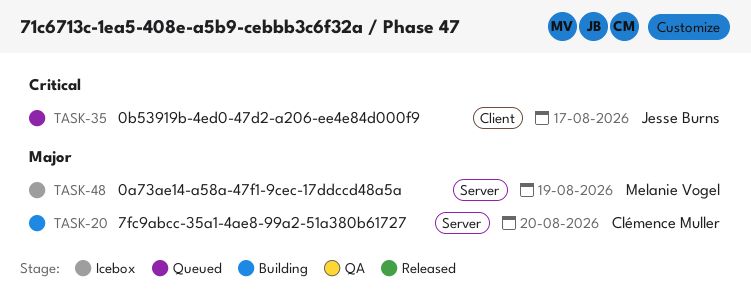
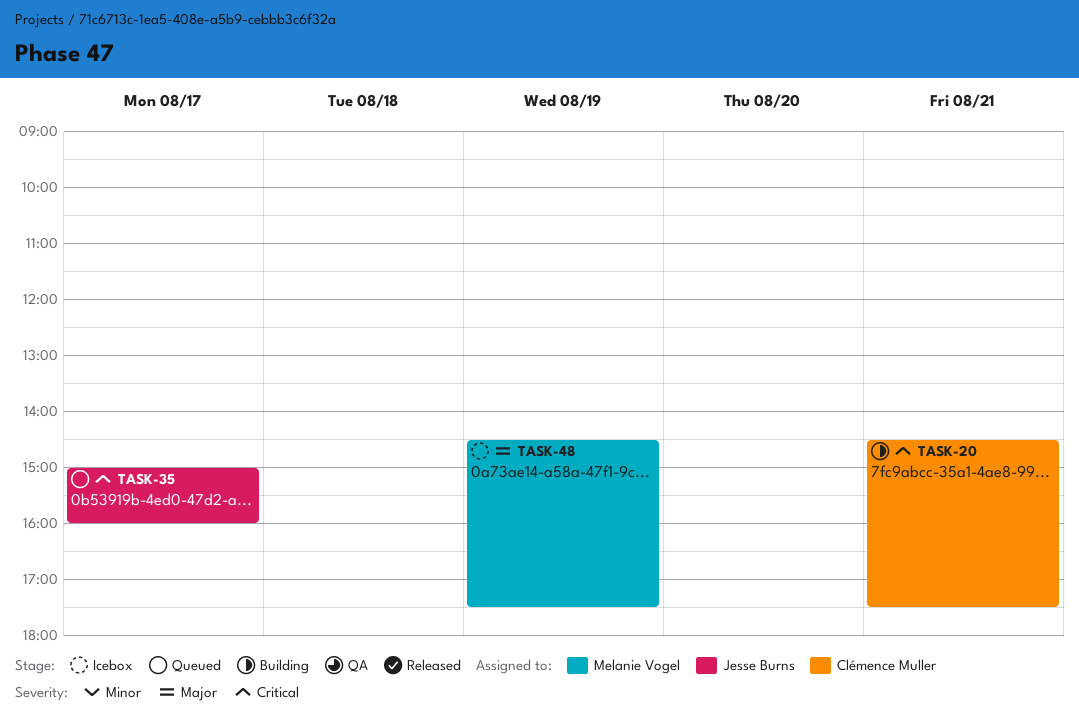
TASK-20, priority: Major -> Critical
TASK-20, day: Aug 20 -> Aug 21

